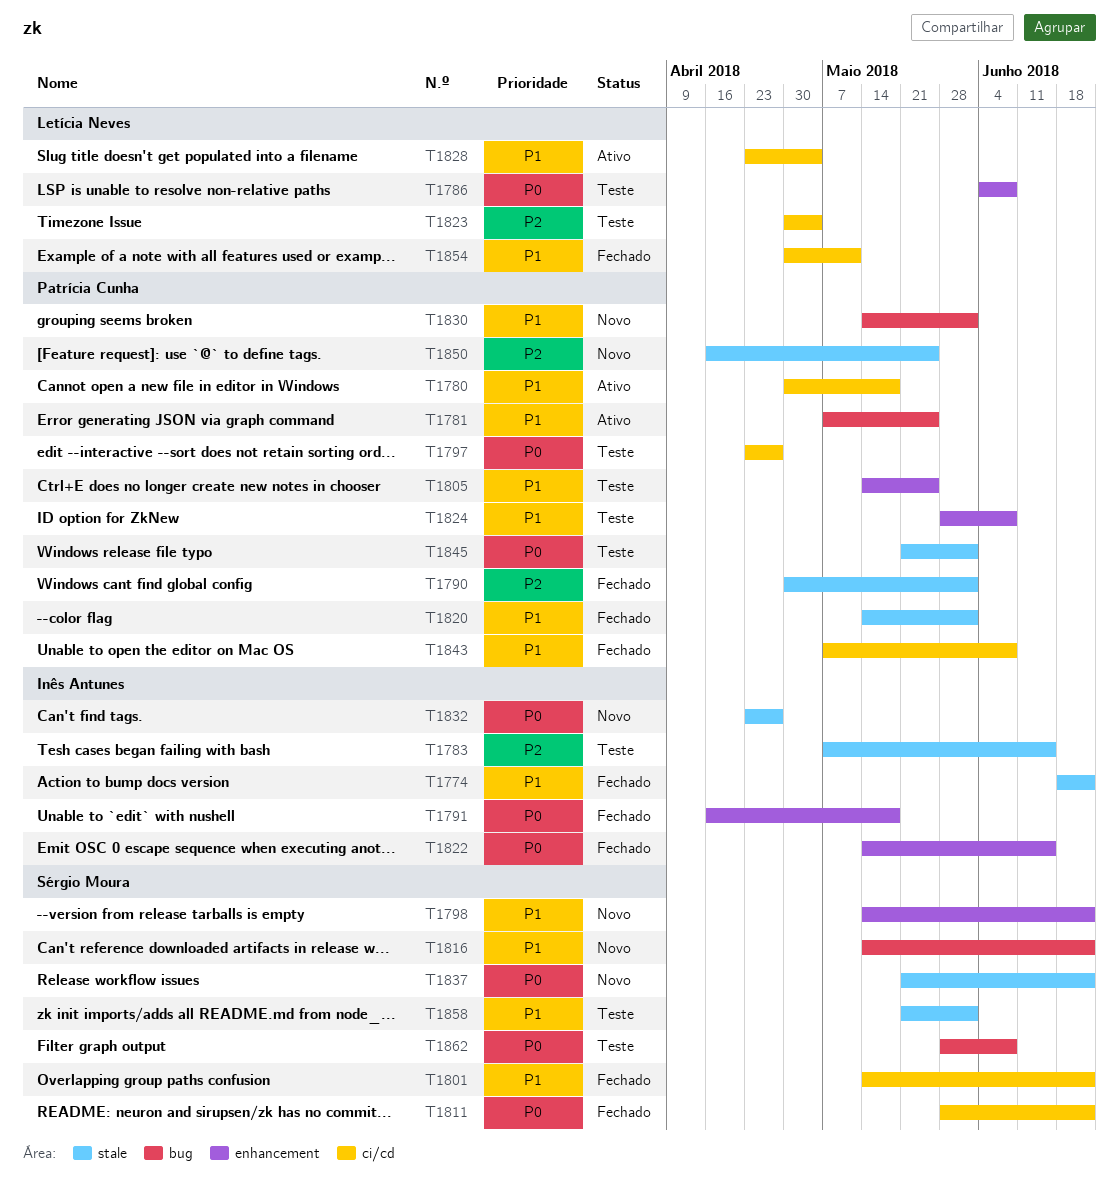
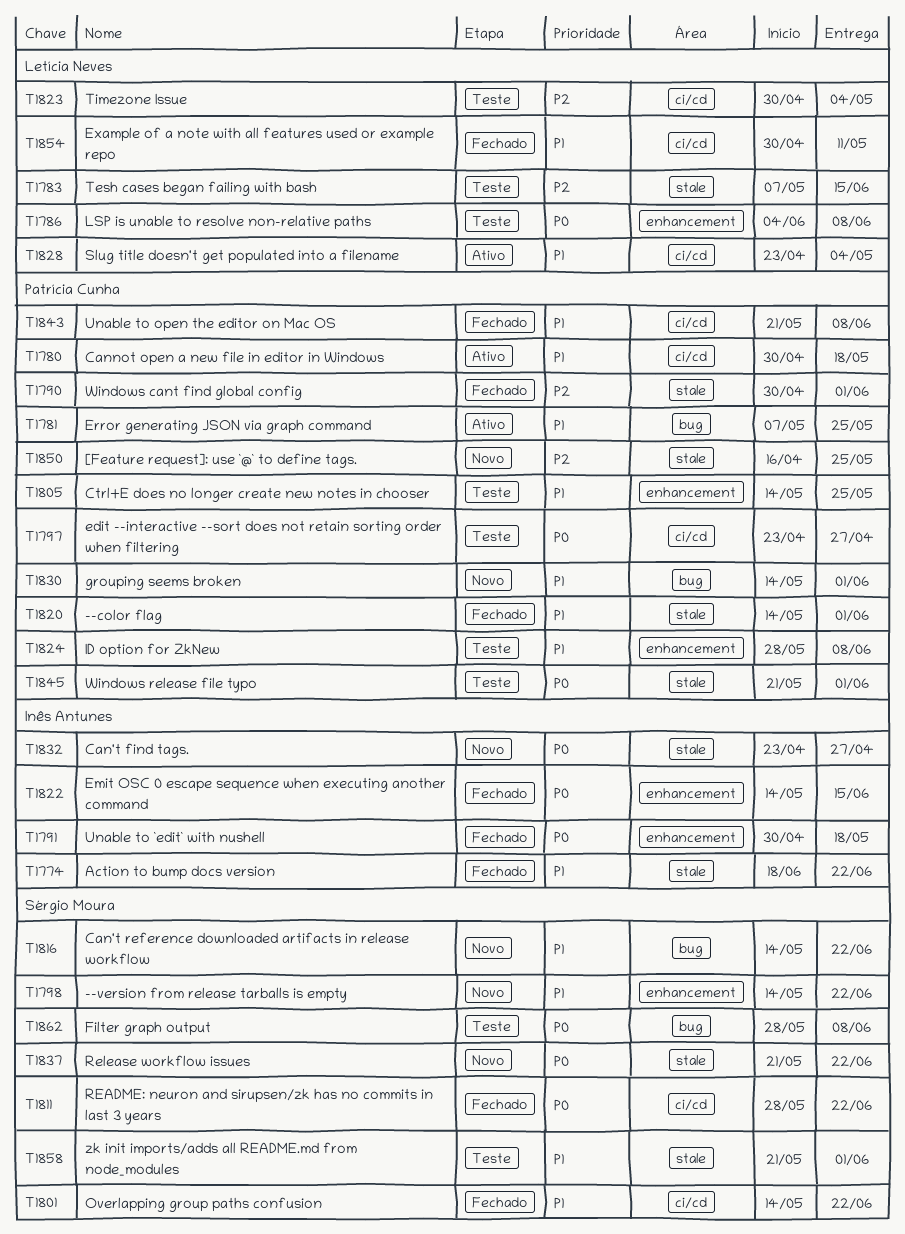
T1783, owner: Inês Antunes -> Letícia Neves
T1791, start: Apr 16 -> Apr 30
T1843, start: May 7 -> May 21

